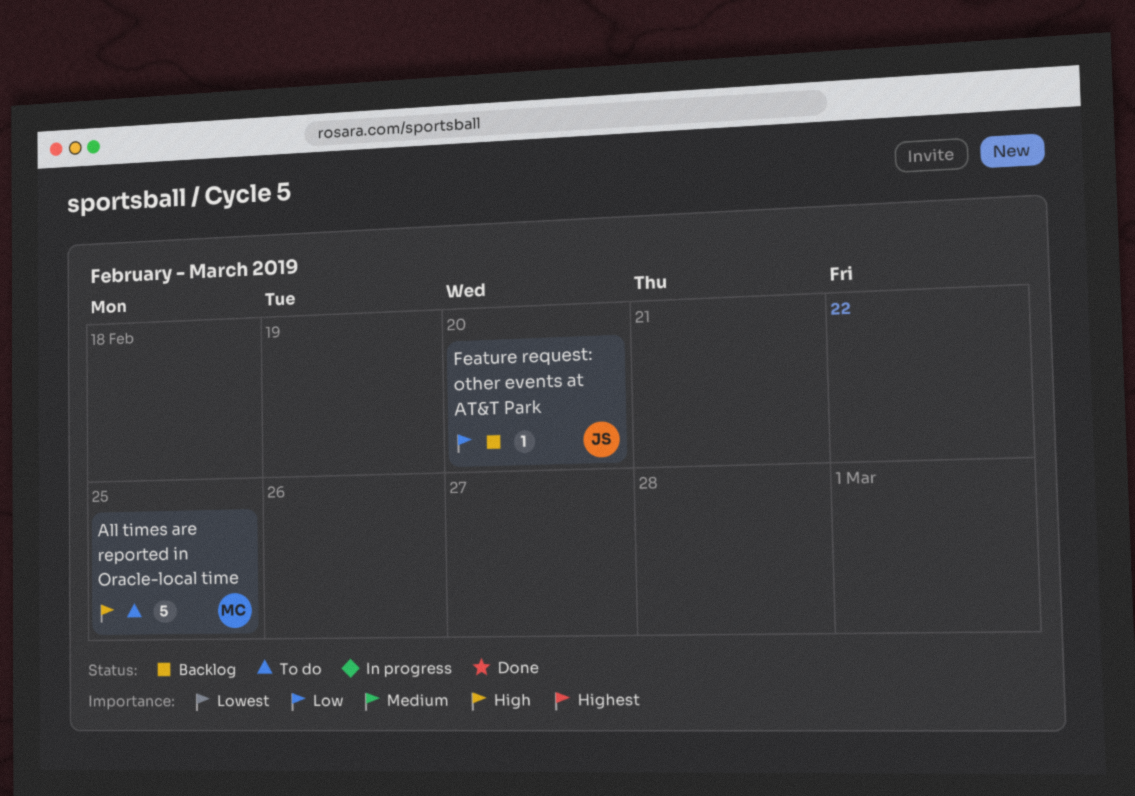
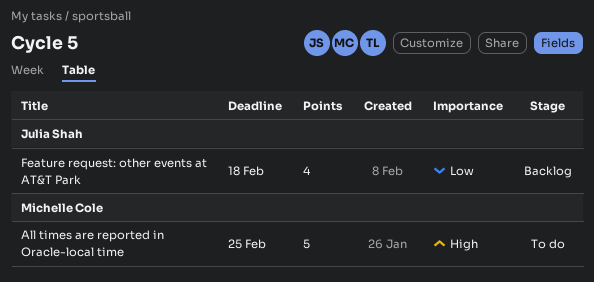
Feature request: other events at AT&T Park, estimate: 1 -> 4
Feature request: other events at AT&T Park, due: Feb 20 -> Feb 18

